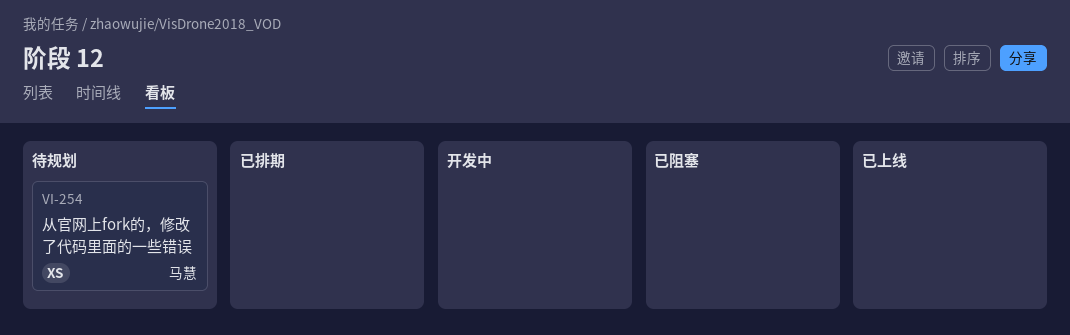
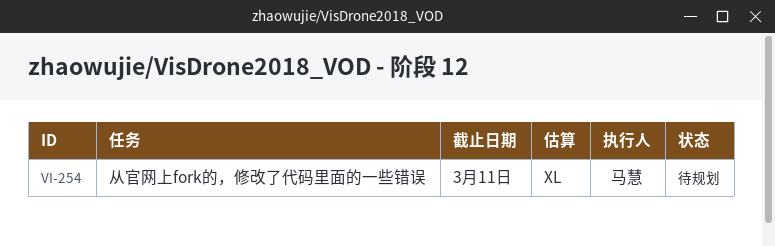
VI-254, estimate: XS -> XL

